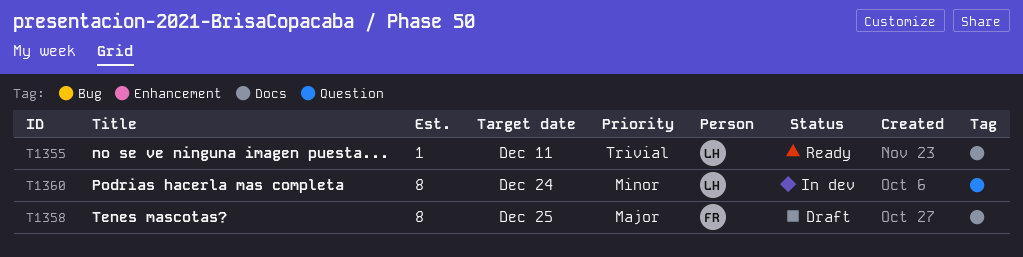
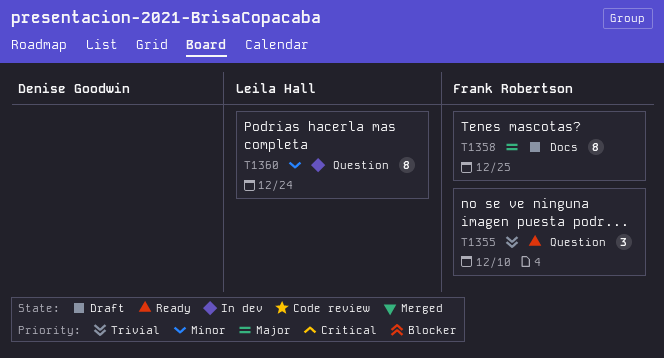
T1355, owner: Leila Hall -> Frank Robertson
T1355, label: Docs -> Question
T1355, estimate: 1 -> 3
T1355, due: Dec 11 -> Dec 10

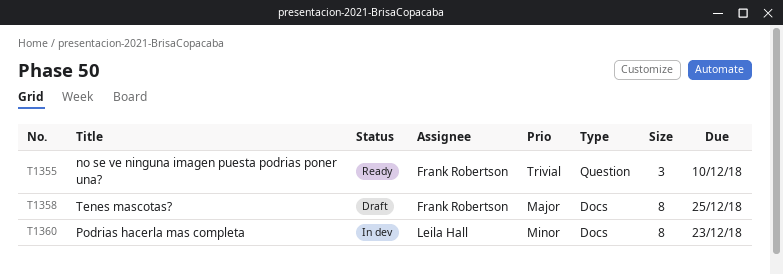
T1360, label: Question -> Docs
T1360, due: Dec 24 -> Dec 23

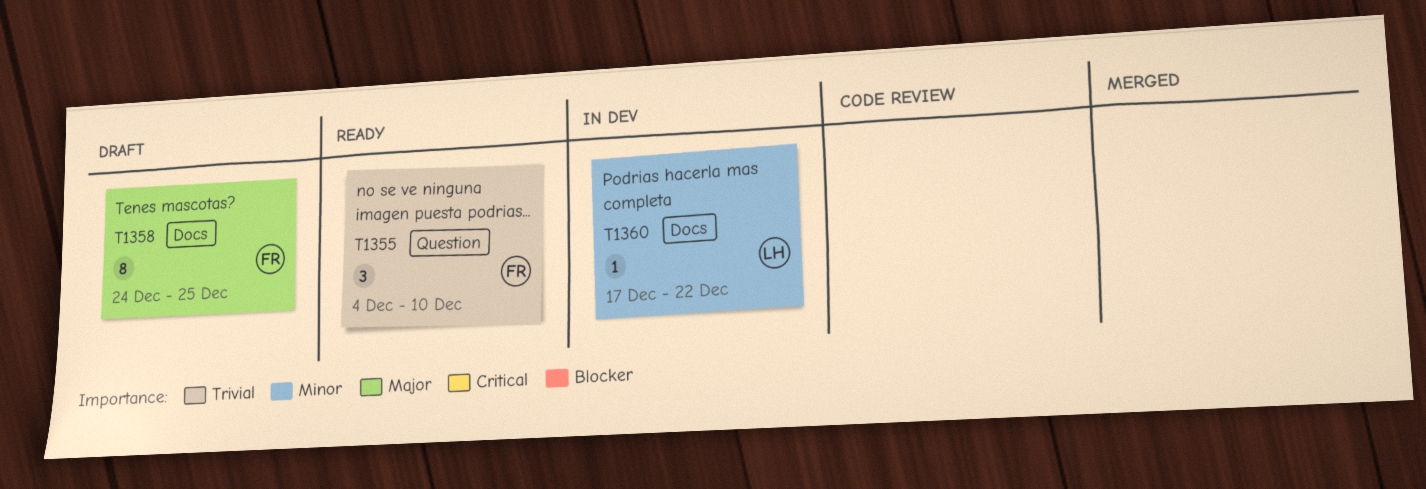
T1360, estimate: 8 -> 1
T1360, due: Dec 23 -> Dec 22

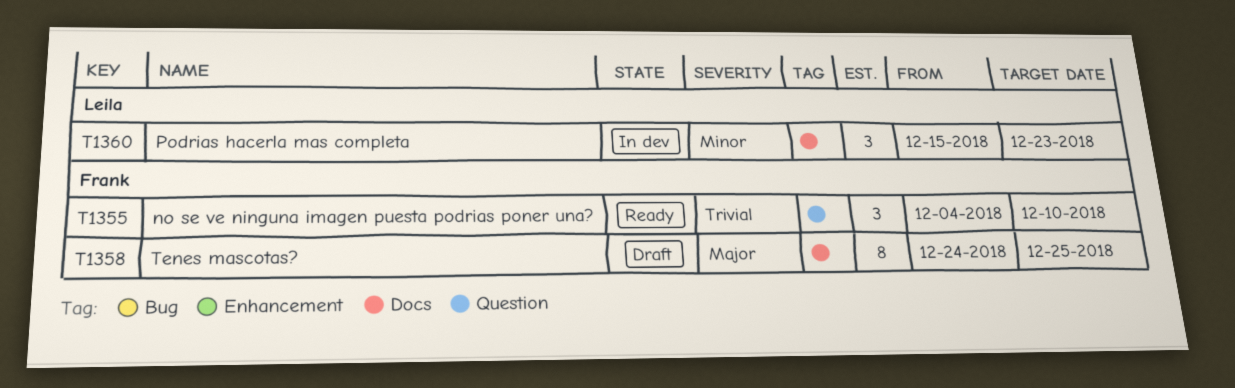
T1360, estimate: 1 -> 3
T1360, start: Dec 17 -> Dec 15
T1360, due: Dec 22 -> Dec 23

